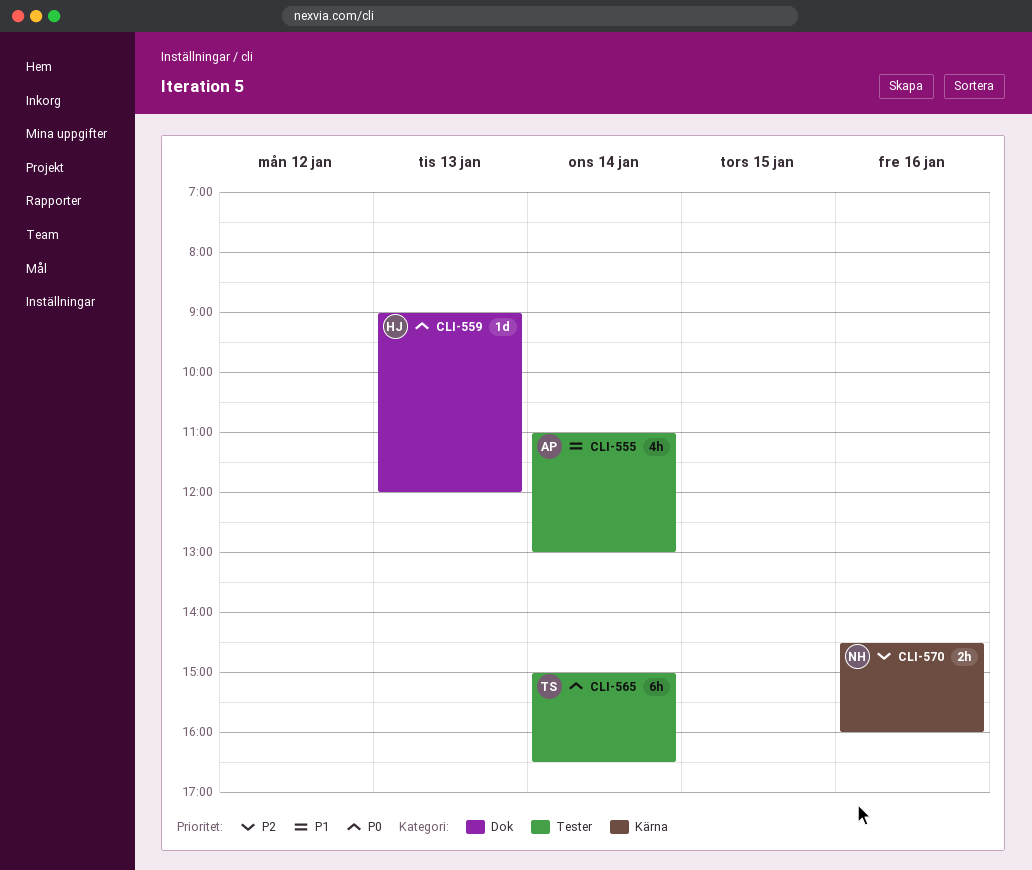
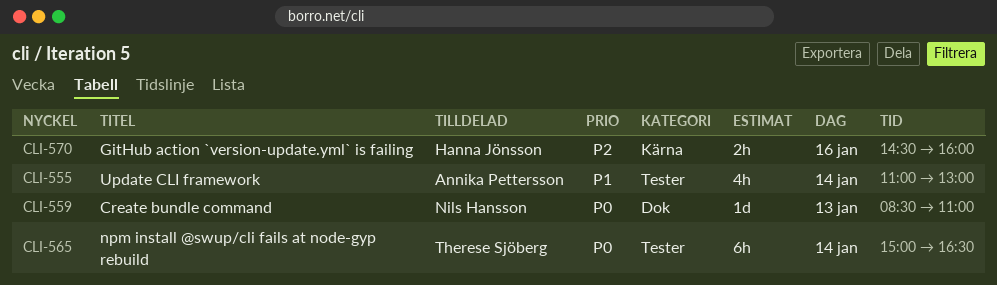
CLI-559, owner: Hanna Jönsson -> Nils Hansson
CLI-559, begins: 09:00 -> 08:30
CLI-559, ends: 12:00 -> 11:00
CLI-570, owner: Nils Hansson -> Hanna Jönsson

